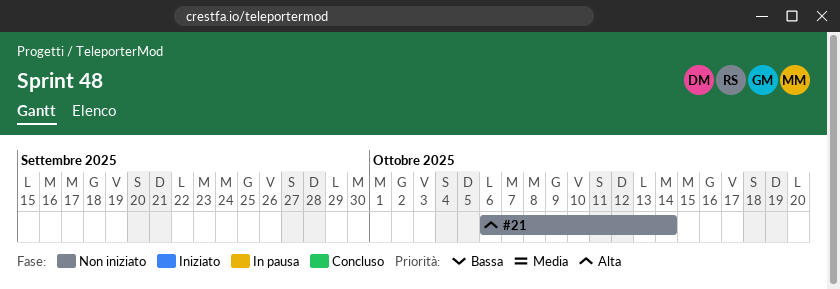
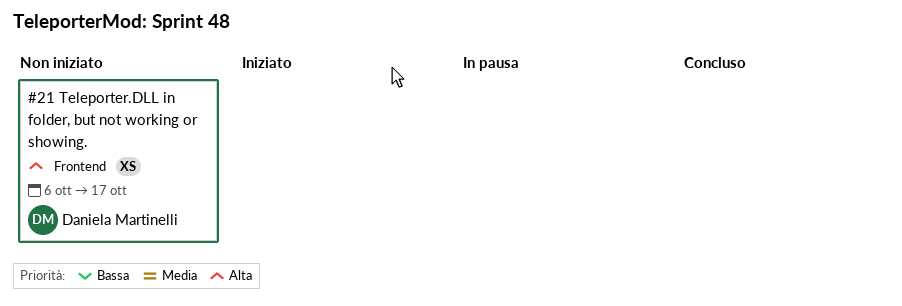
#21, due: Oct 14 -> Oct 17

